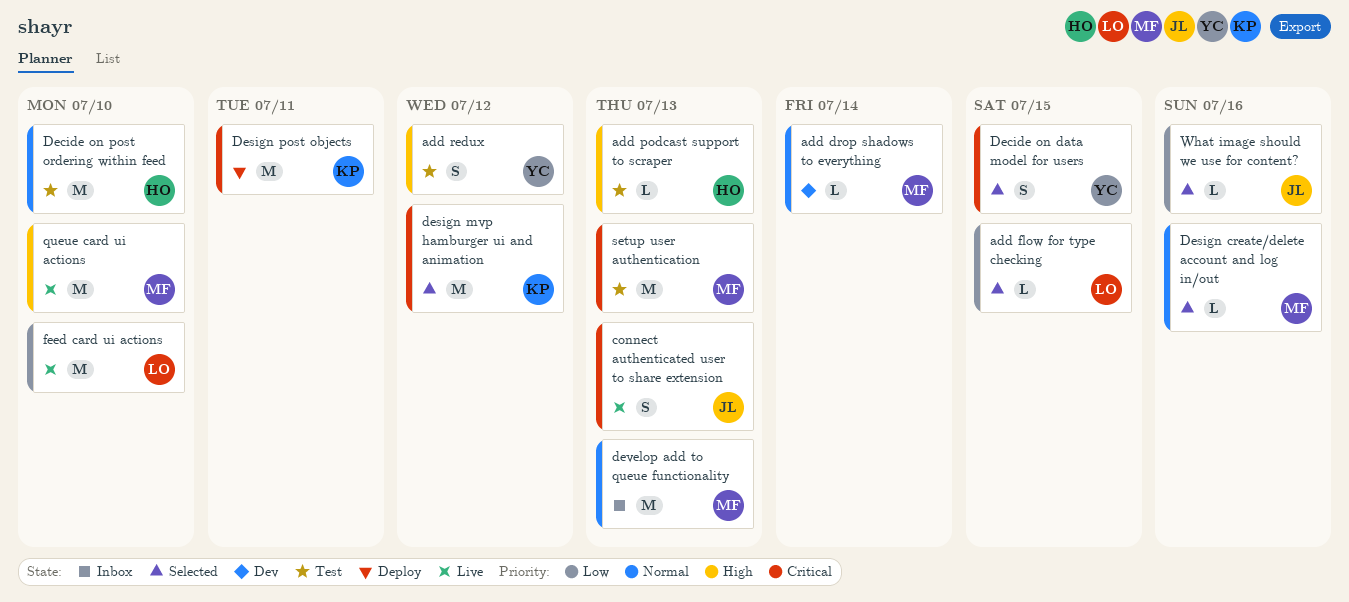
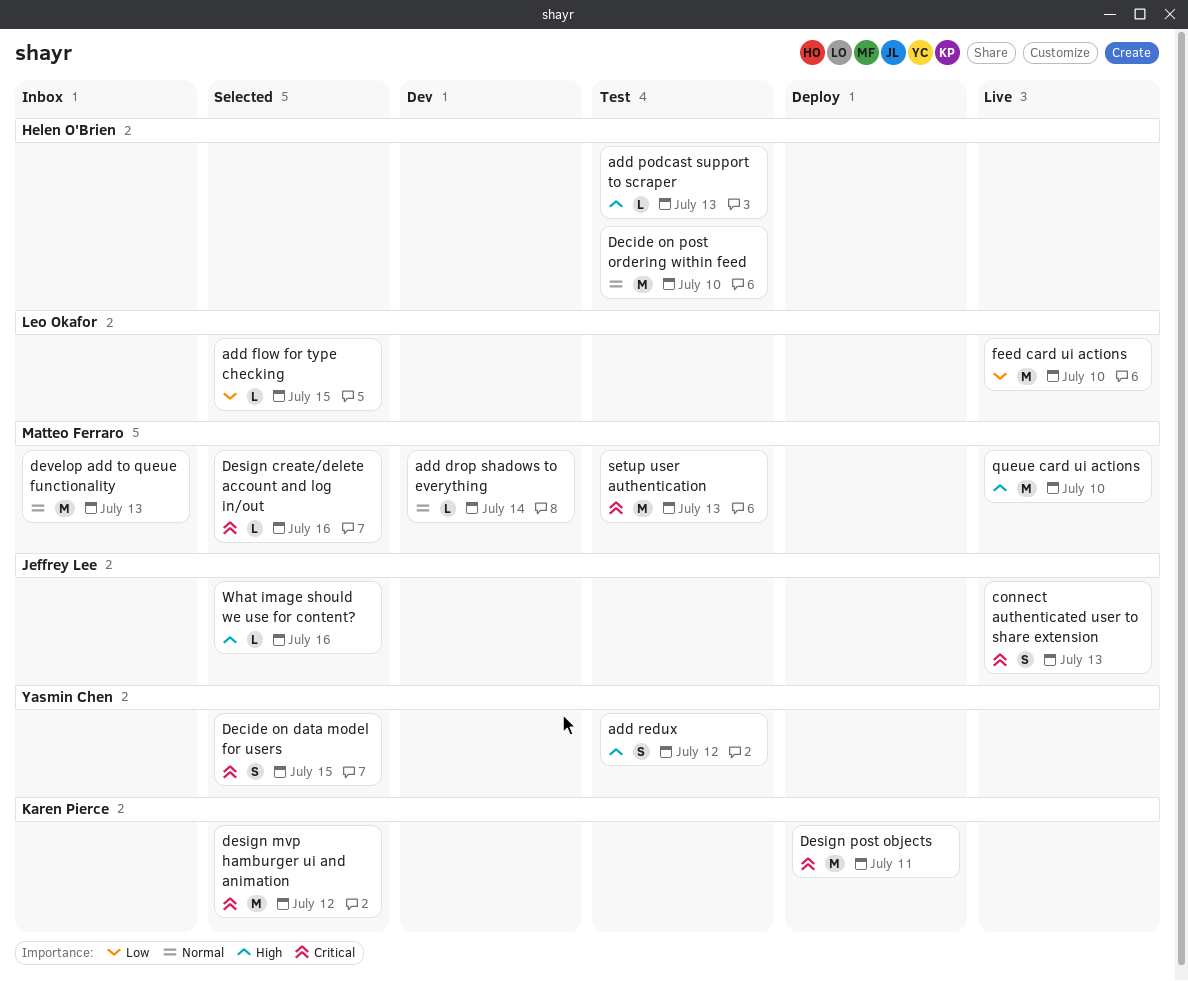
Design create/delete account and log in/out, priority: Normal -> Critical
What image should we use for content?, priority: Low -> High

